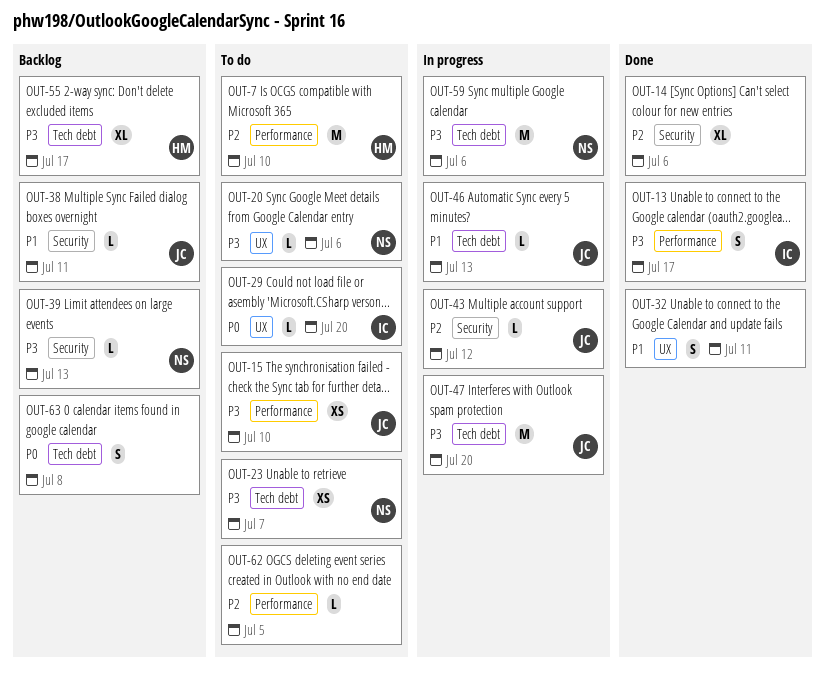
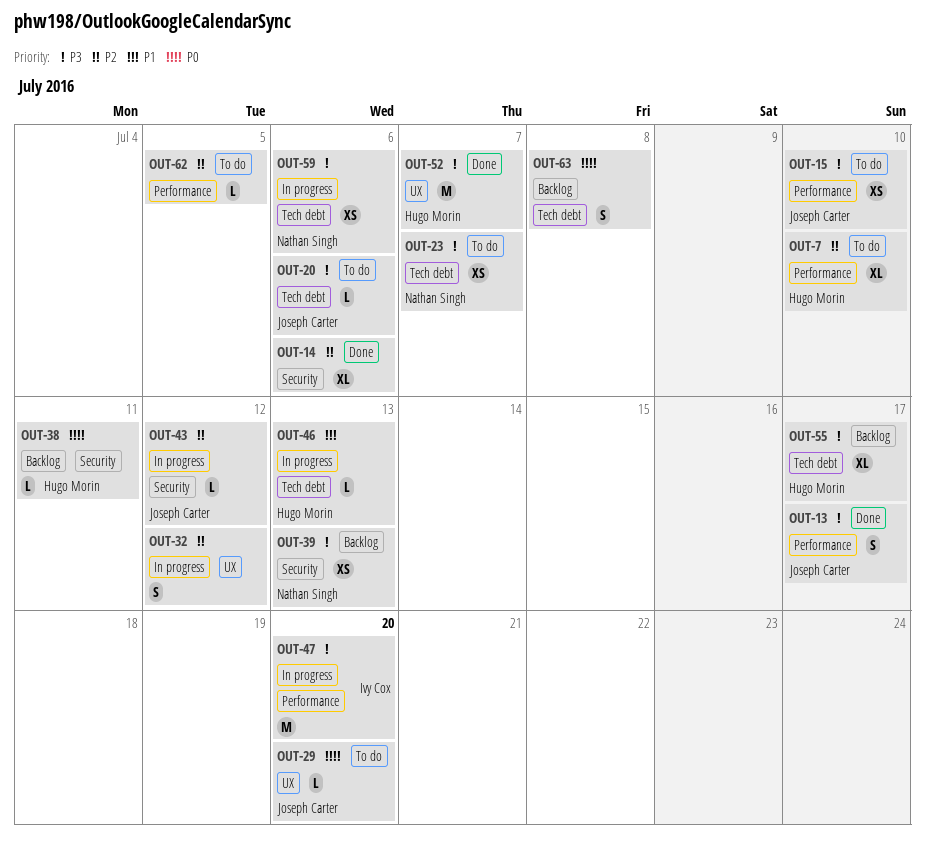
OUT-7, estimate: M -> XL
OUT-13, owner: Ivy Cox -> Joseph Carter
OUT-20, owner: Nathan Singh -> Joseph Carter
OUT-20, label: UX -> Tech debt
OUT-29, owner: Ivy Cox -> Joseph Carter
OUT-32, status: Done -> In progress
OUT-32, priority: P1 -> P2
OUT-32, due: Jul 11 -> Jul 12
OUT-38, owner: Joseph Carter -> Hugo Morin
OUT-38, priority: P1 -> P0
OUT-39, estimate: L -> XS
OUT-46, owner: Joseph Carter -> Hugo Morin
OUT-47, owner: Joseph Carter -> Ivy Cox
OUT-47, label: Tech debt -> Performance
OUT-52: none -> present
OUT-59, estimate: M -> XS

